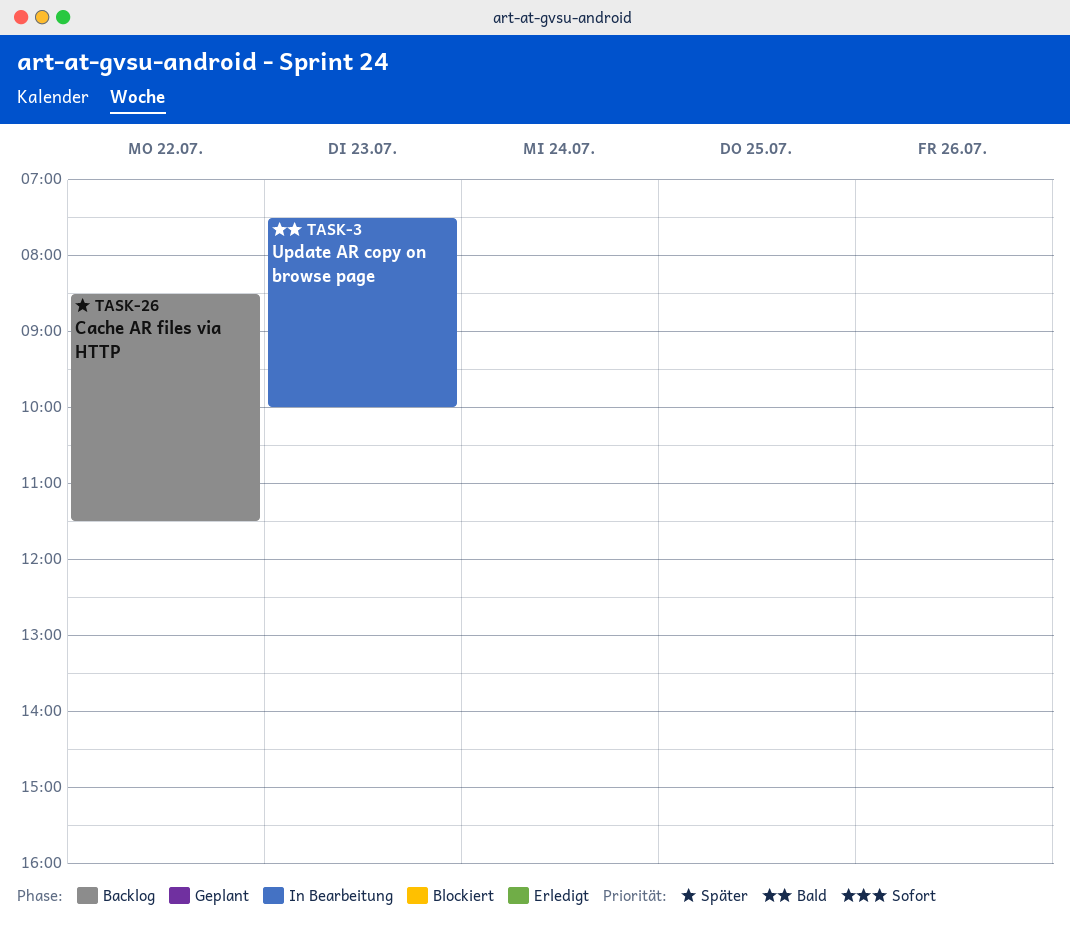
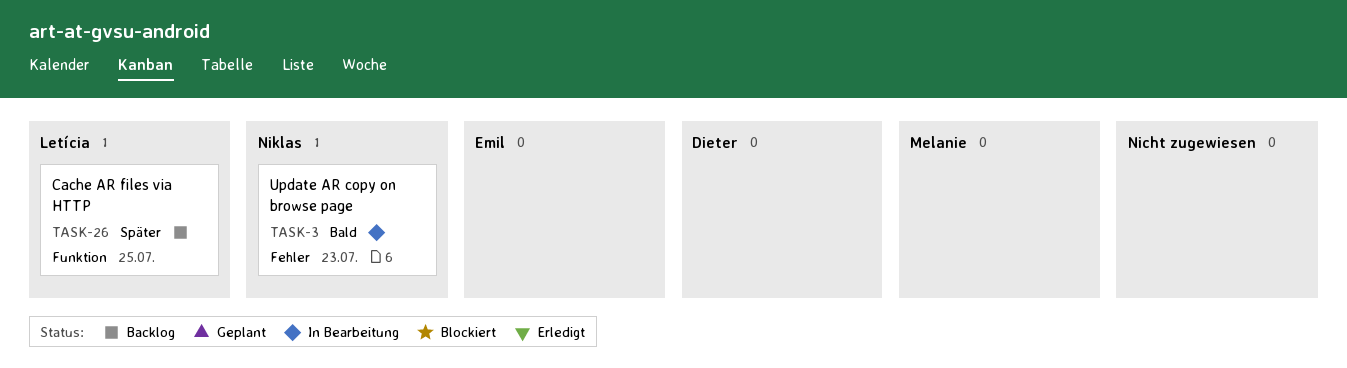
TASK-26, day: Jul 22 -> Jul 25

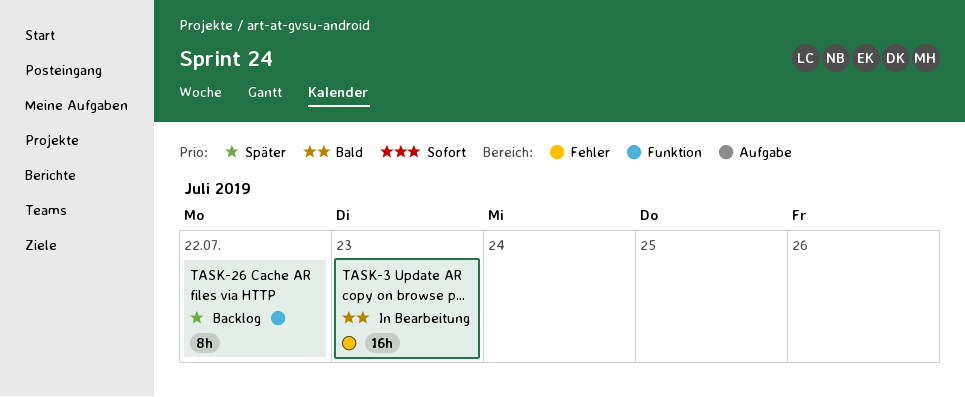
TASK-26, day: Jul 25 -> Jul 22

